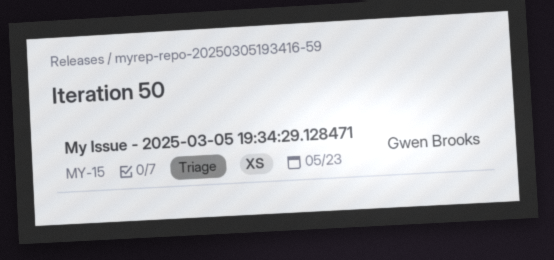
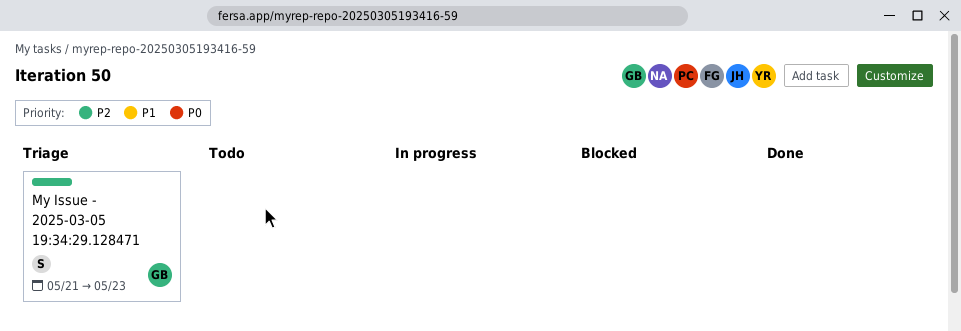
My Issue - 2025-03-05 19:34:29.128471, estimate: XS -> S

